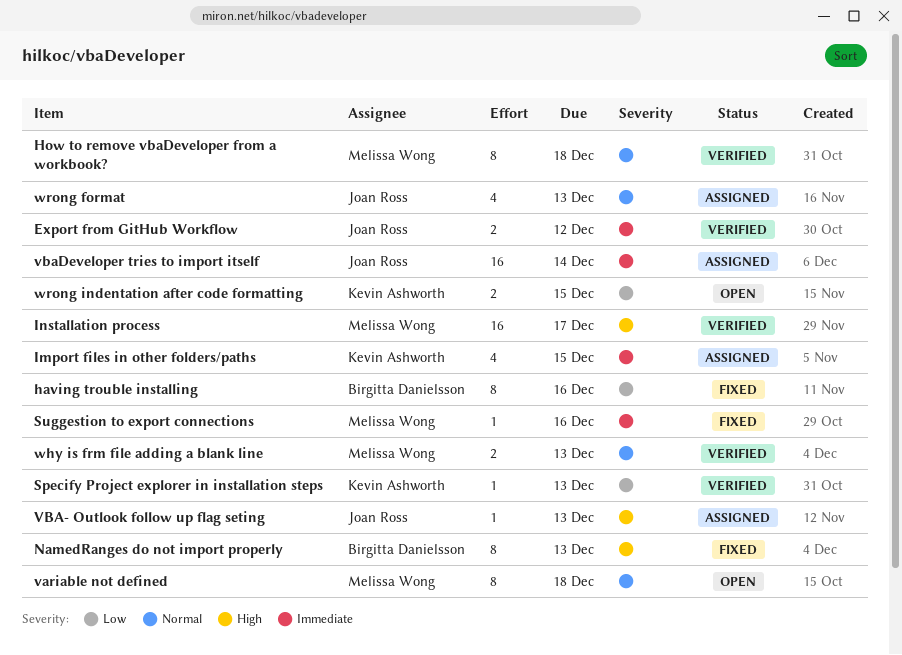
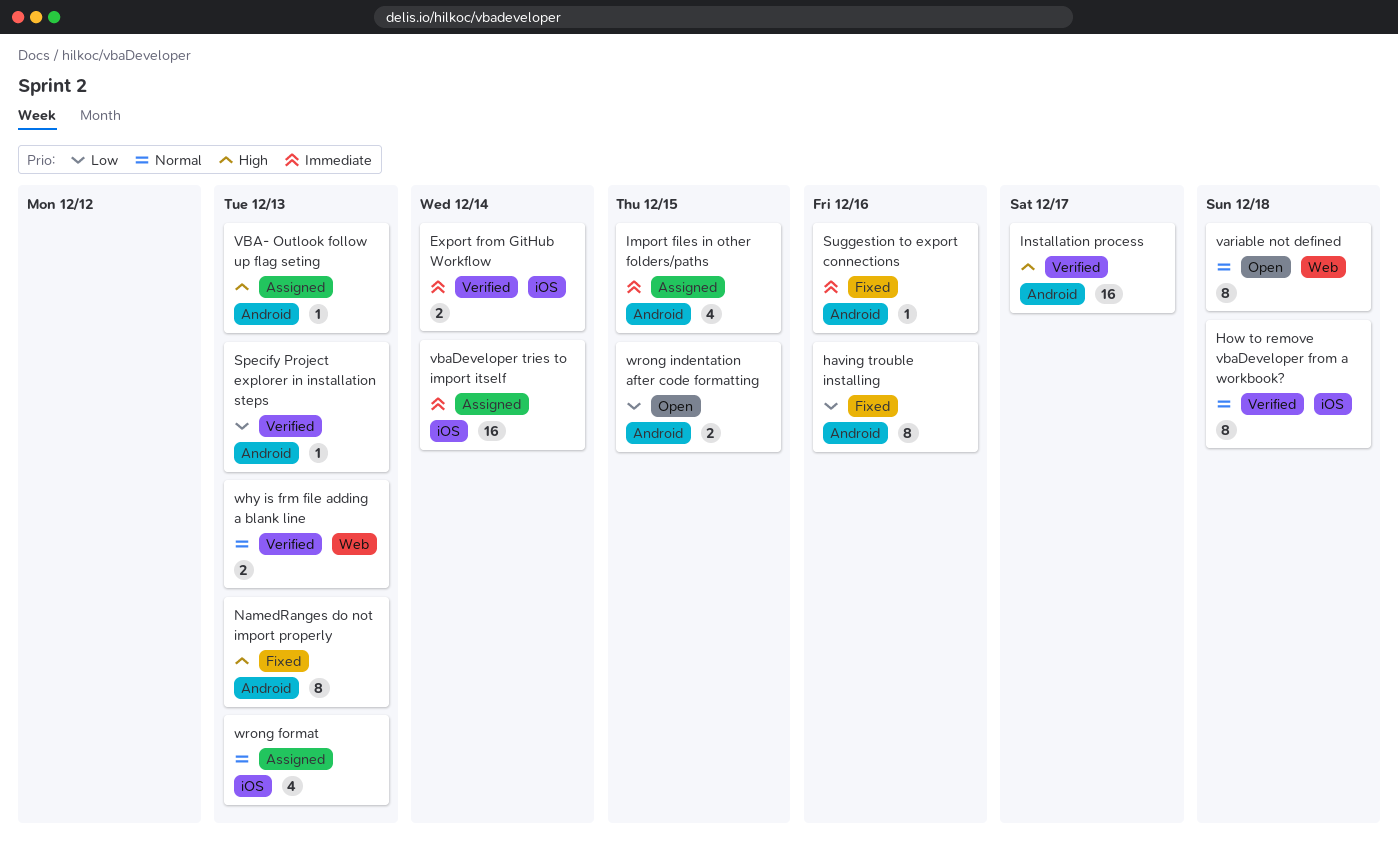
Export from GitHub Workflow, due: Dec 12 -> Dec 14

